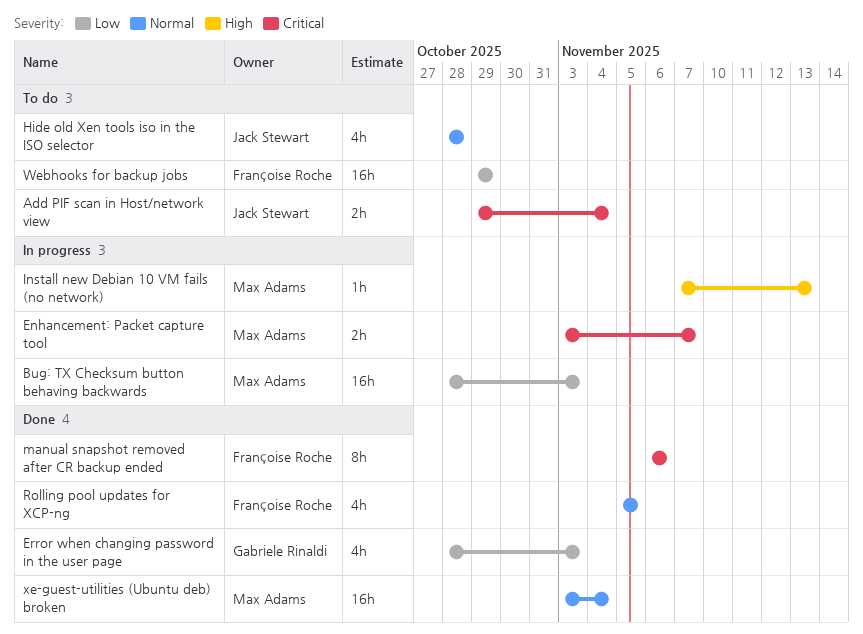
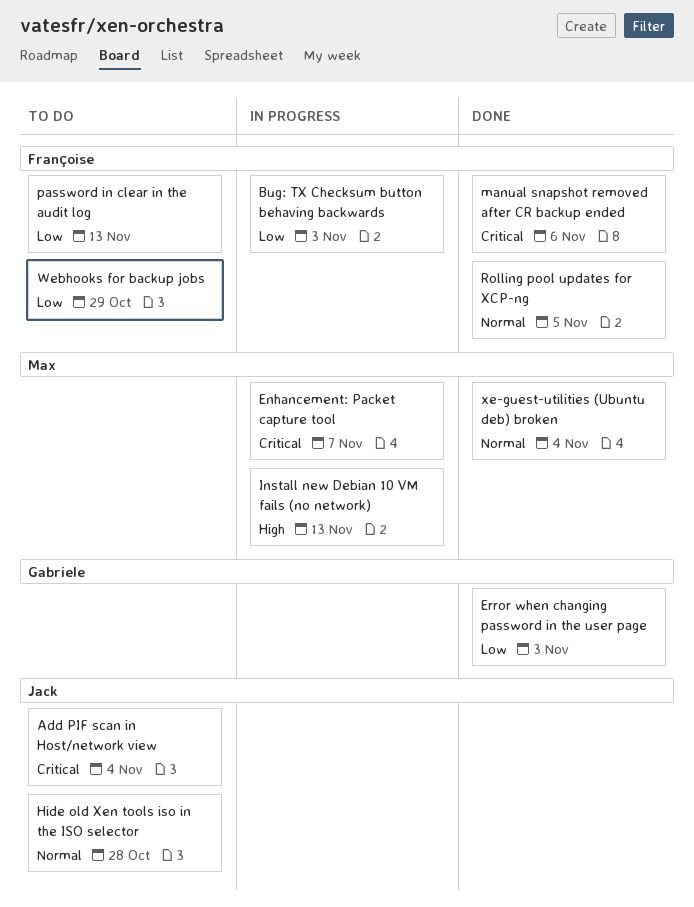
Bug: TX Checksum button behaving backwards, owner: Max Adams -> Françoise Roche
password in clear in the audit log: none -> present

